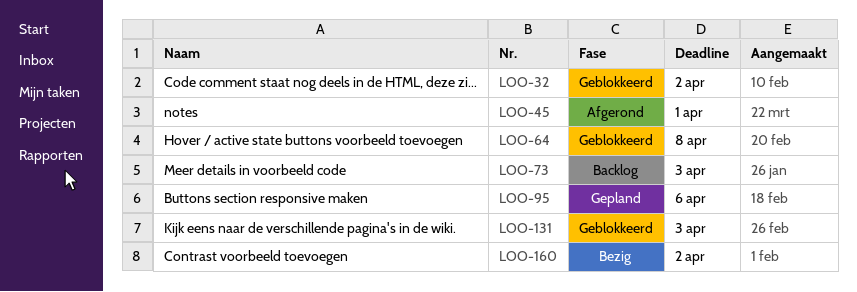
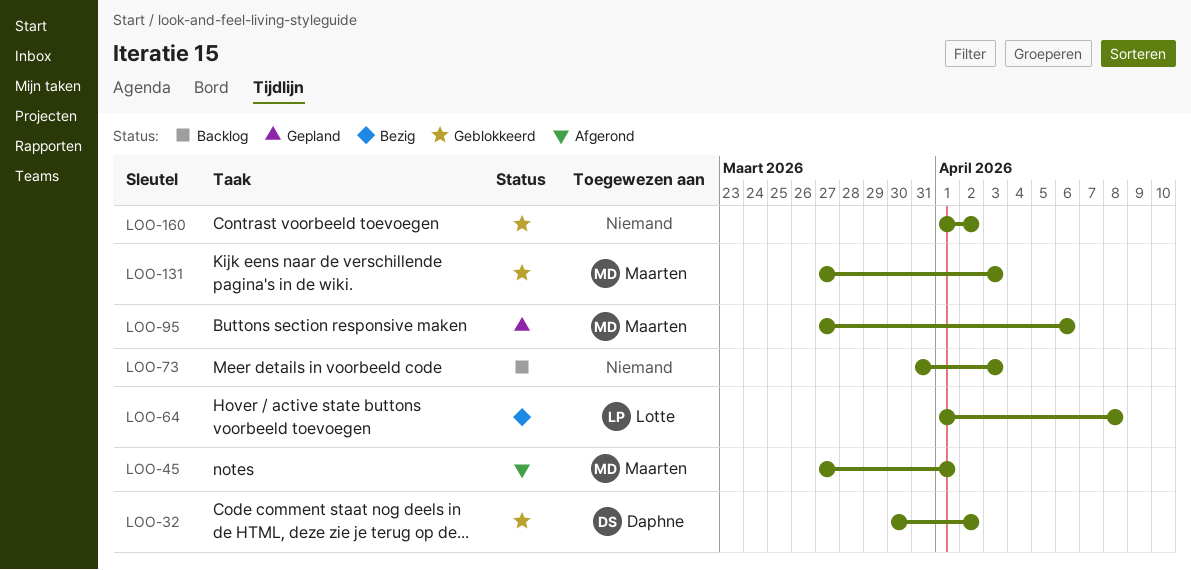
LOO-64, status: Geblokkeerd -> Bezig
LOO-160, status: Bezig -> Geblokkeerd

